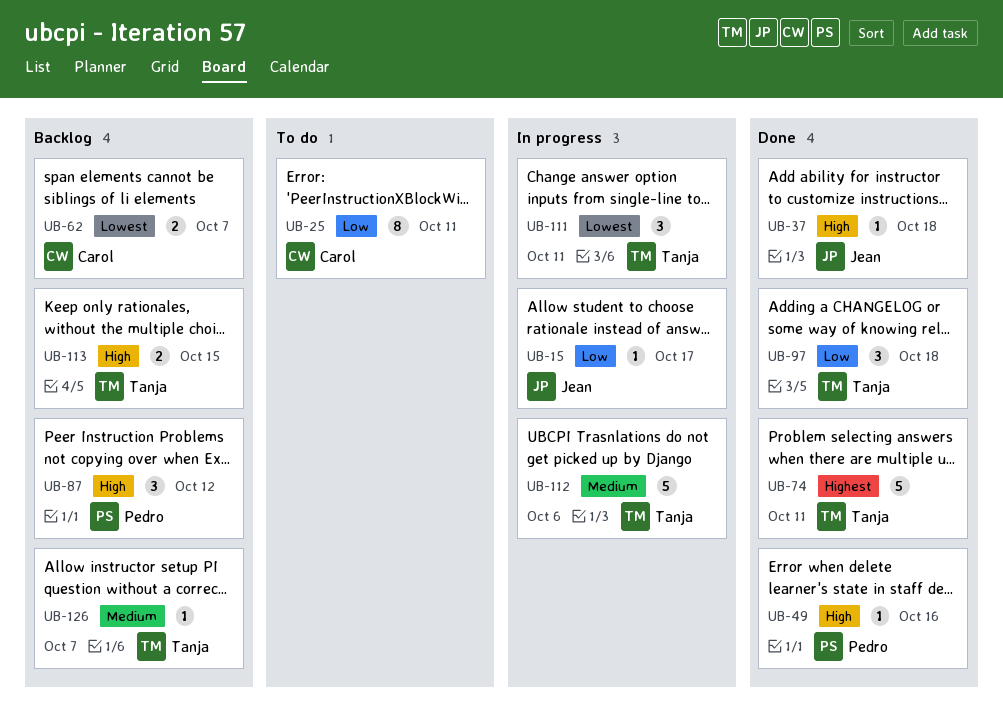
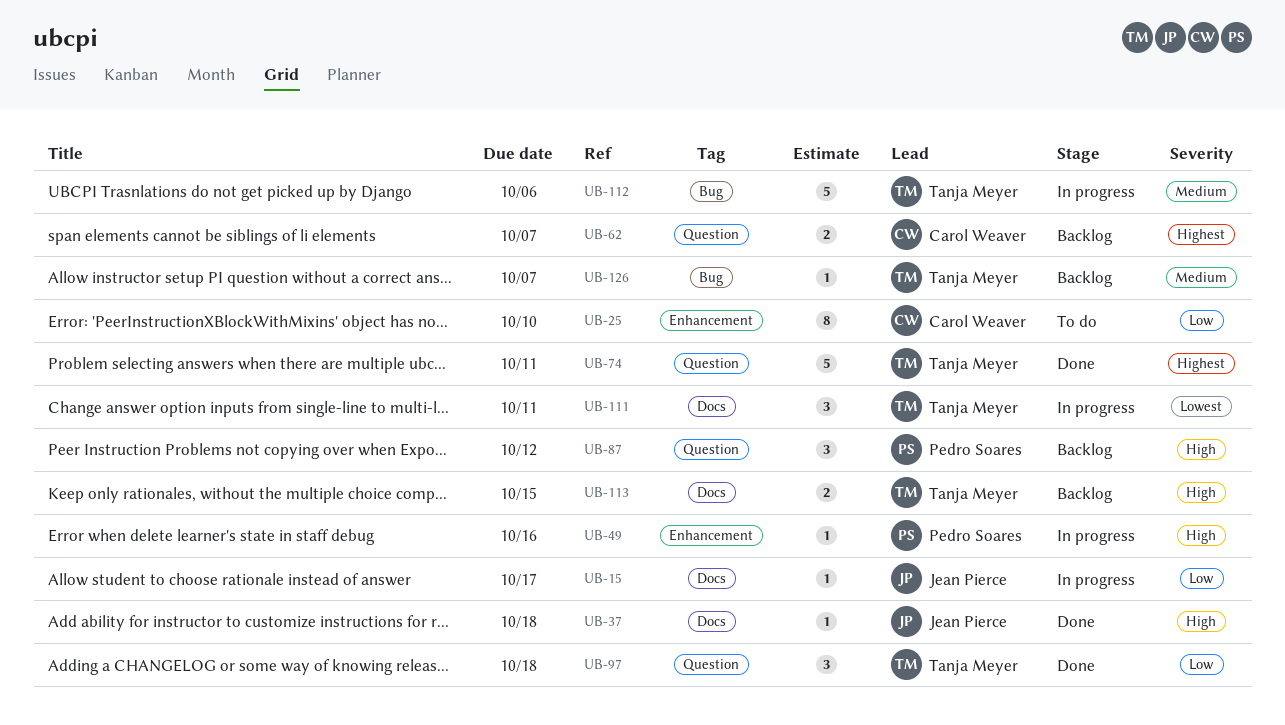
UB-25, due: Oct 11 -> Oct 10
UB-49, status: Done -> In progress
UB-62, priority: Lowest -> Highest

